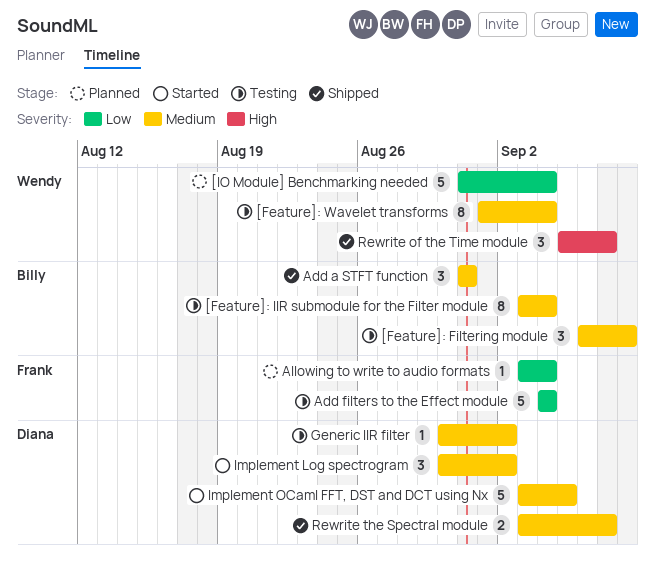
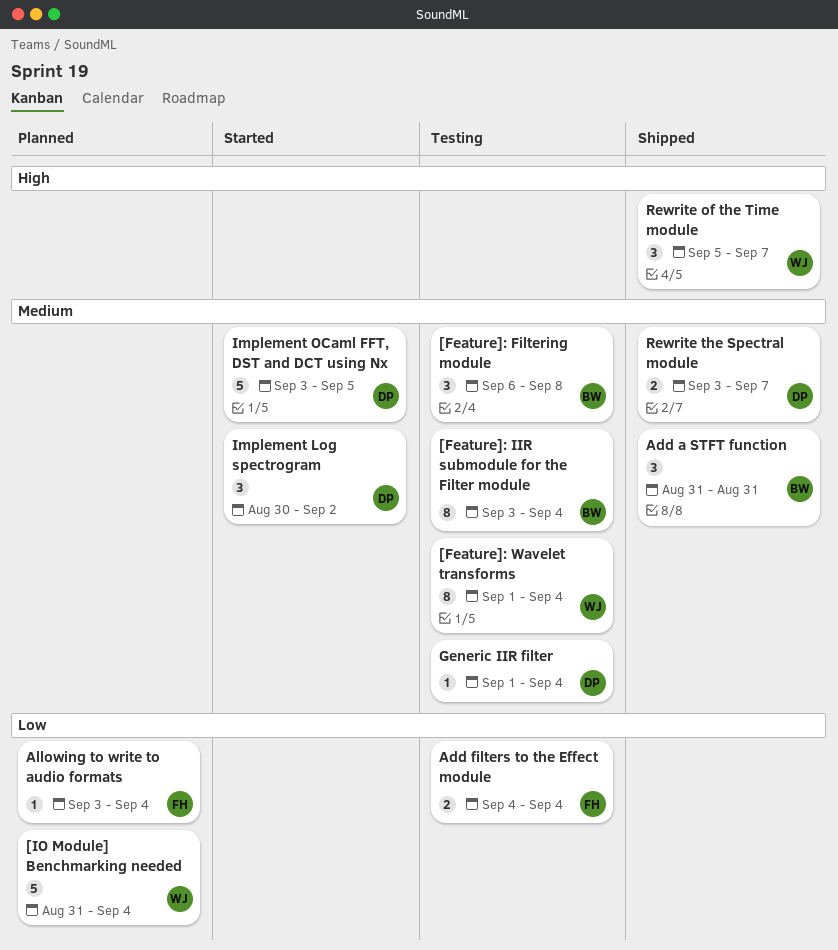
Add filters to the Effect module, estimate: 5 -> 2
Generic IIR filter, start: Aug 30 -> Sep 1
Generic IIR filter, due: Sep 2 -> Sep 4

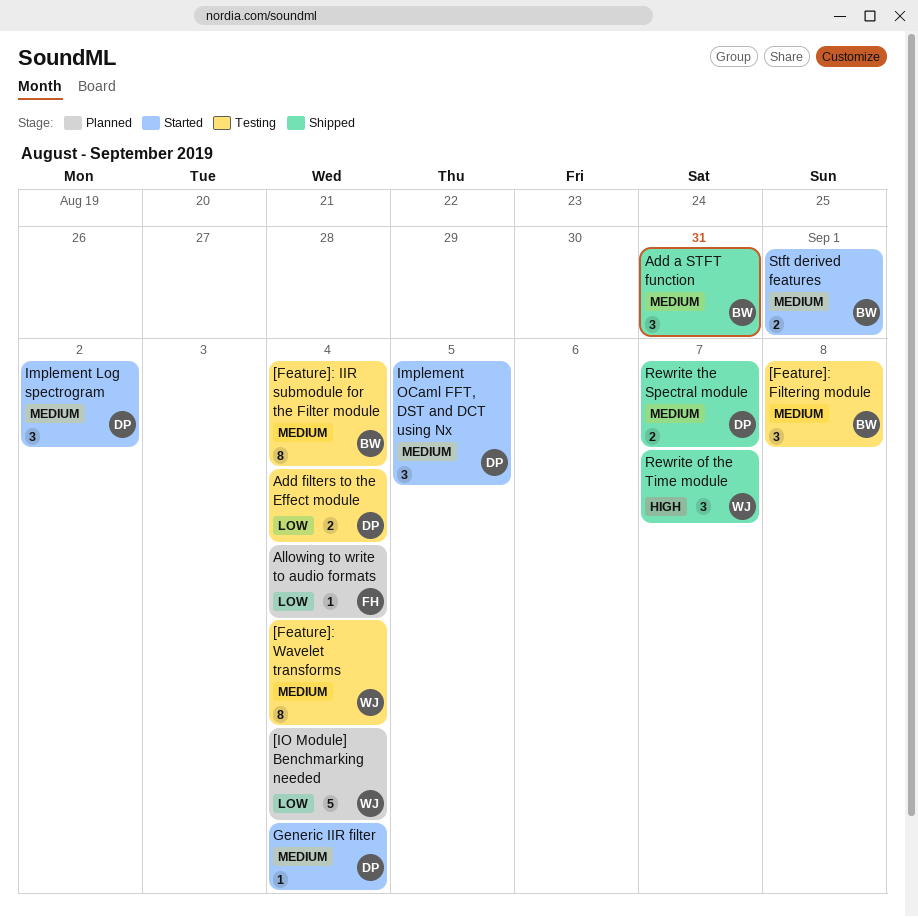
Add filters to the Effect module, owner: FH -> DP
Generic IIR filter, status: Testing -> Started
Implement OCaml FFT, DST and DCT using Nx, estimate: 5 -> 3
Stft derived features: none -> present

